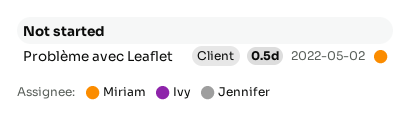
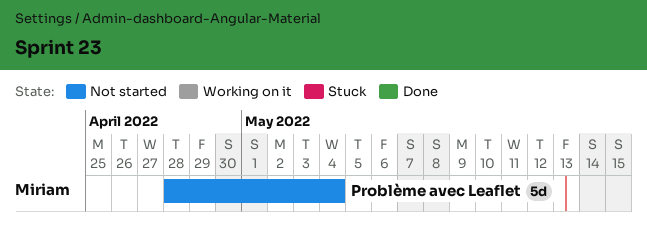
Problème avec Leaflet, estimate: 0.5d -> 5d
Problème avec Leaflet, due: May 2 -> May 4

